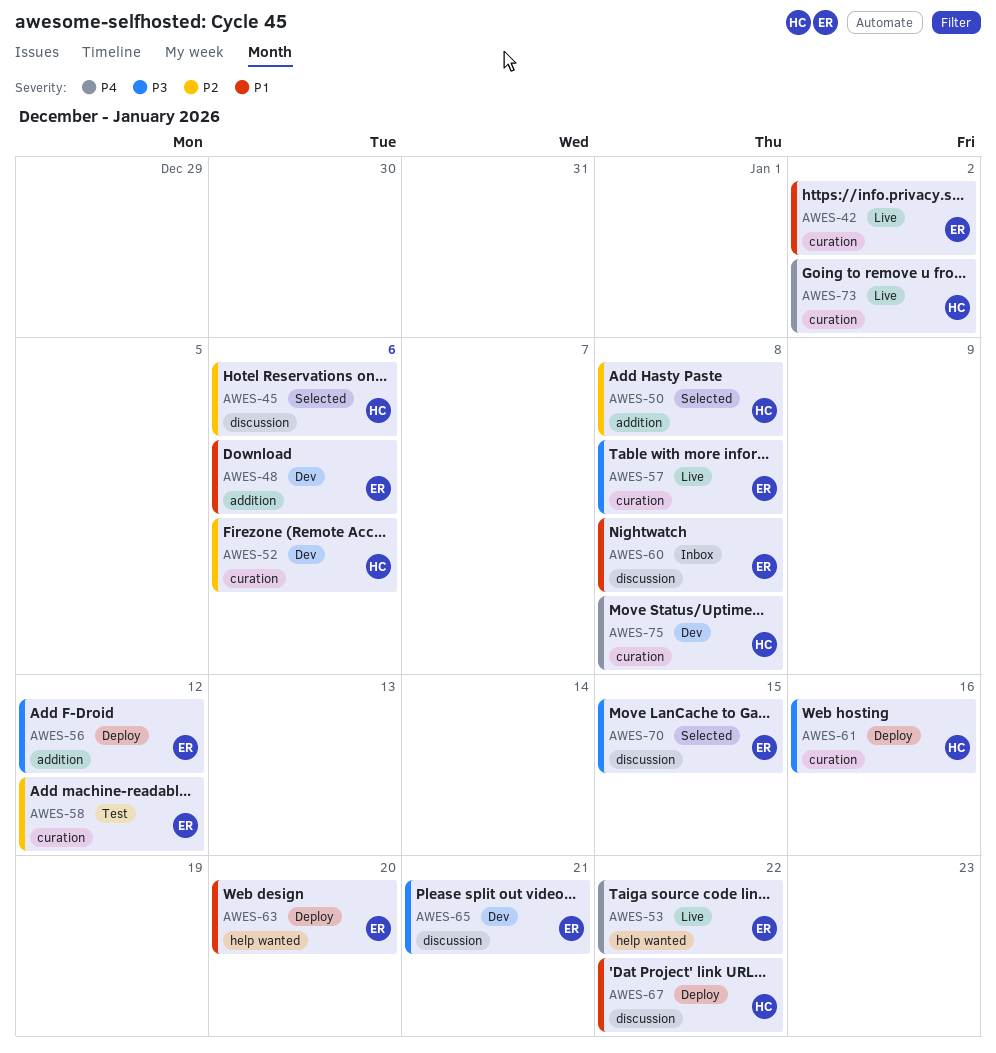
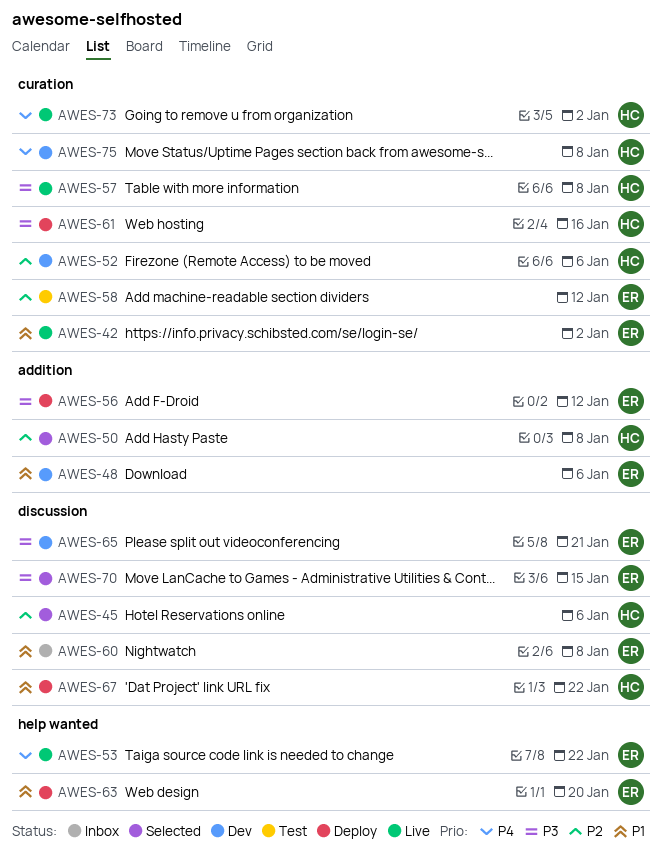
AWES-57, owner: ER -> HC

